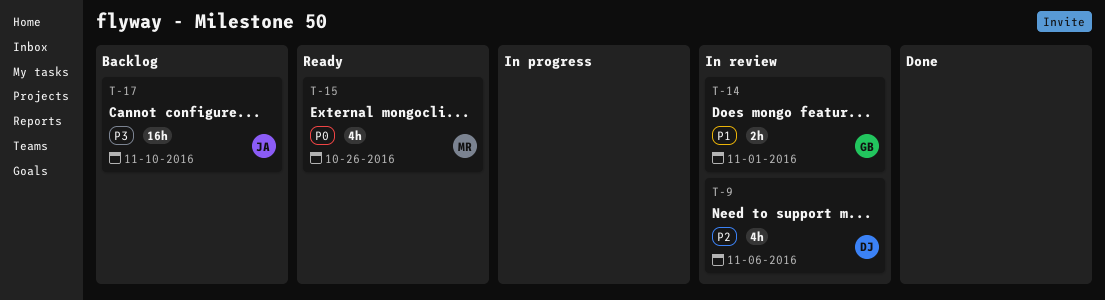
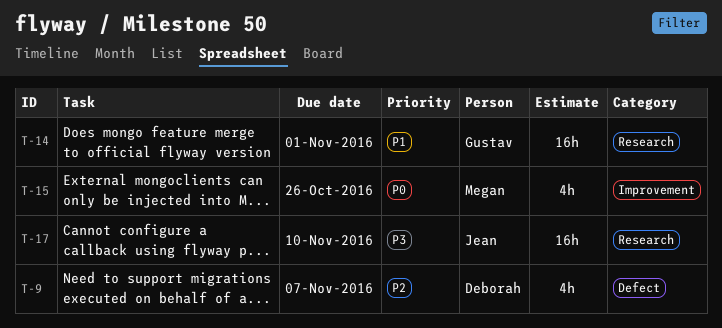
T-9, due: Nov 6 -> Nov 7
T-14, estimate: 2h -> 16h

